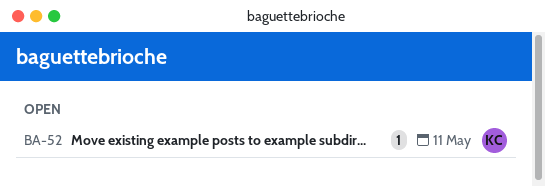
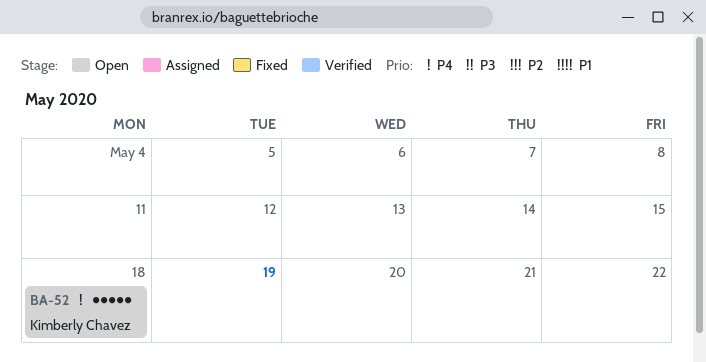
BA-52, estimate: 1 -> 5
BA-52, due: May 11 -> May 18

